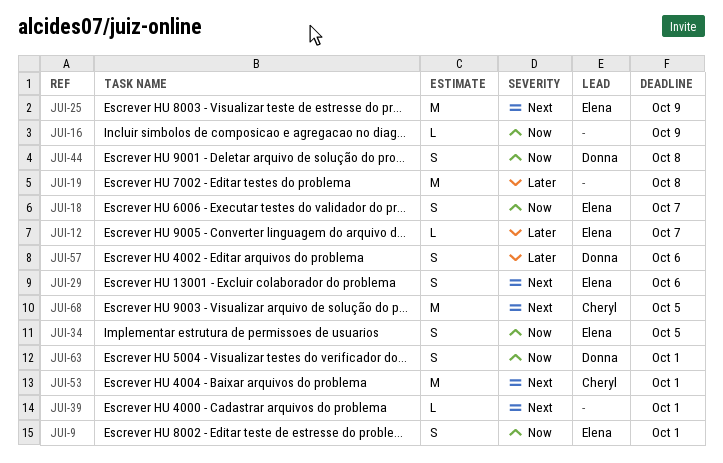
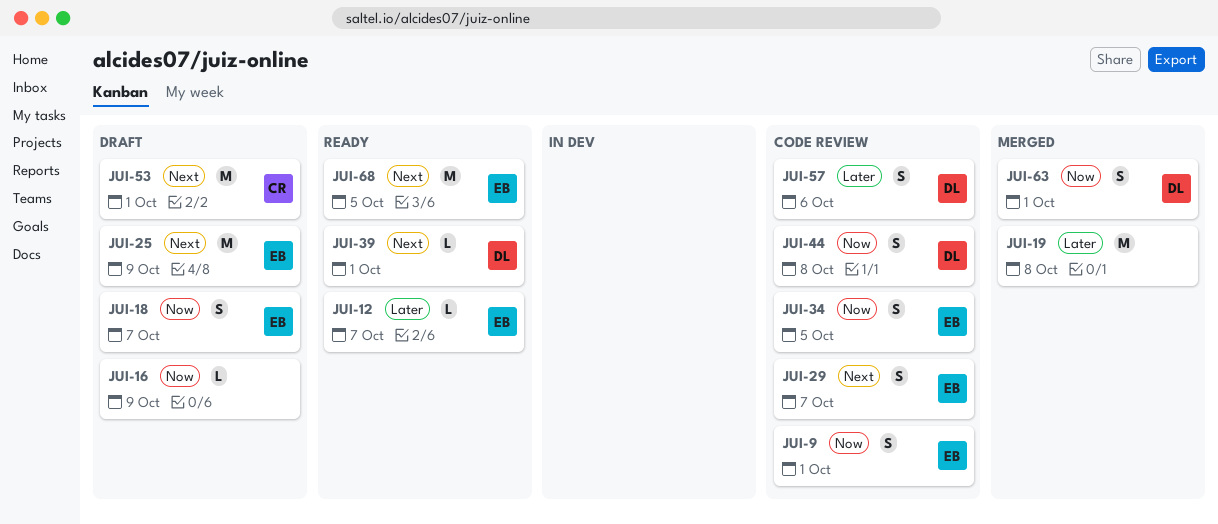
JUI-29, due: Oct 6 -> Oct 7
JUI-39, owner: none -> Donna
JUI-68, owner: Cheryl -> Elena

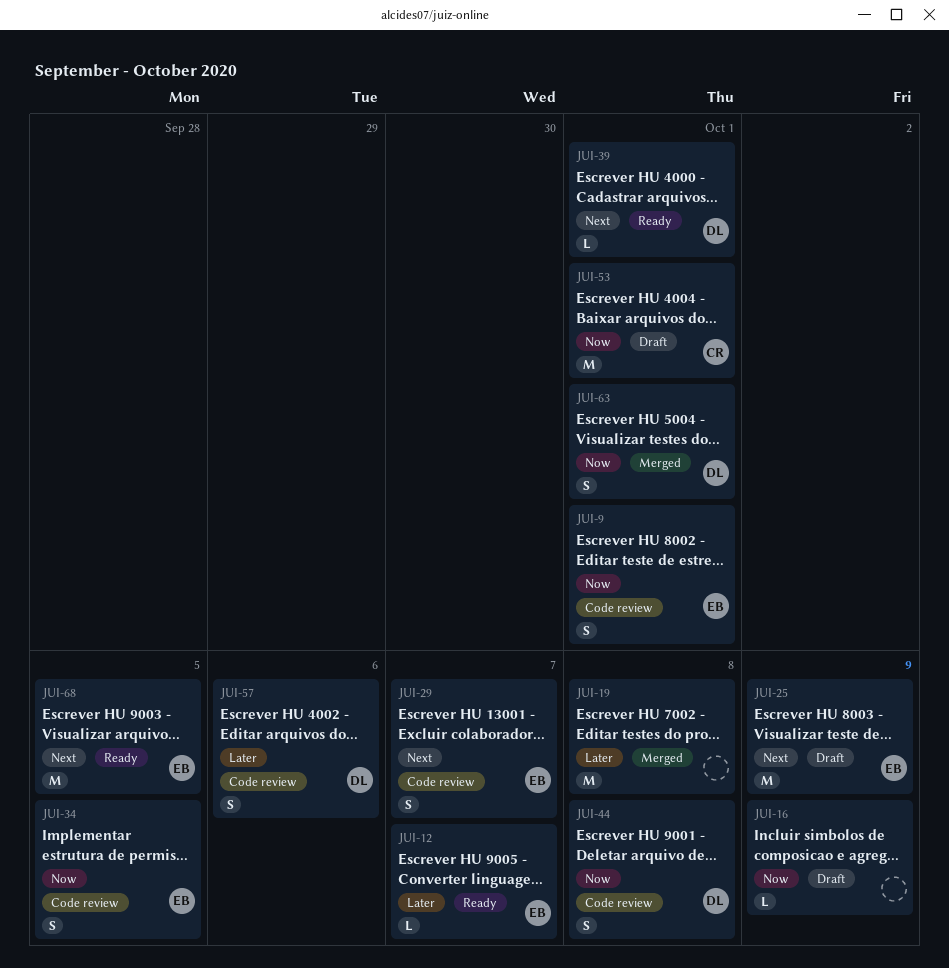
JUI-18: present -> none
JUI-53, priority: Next -> Now

